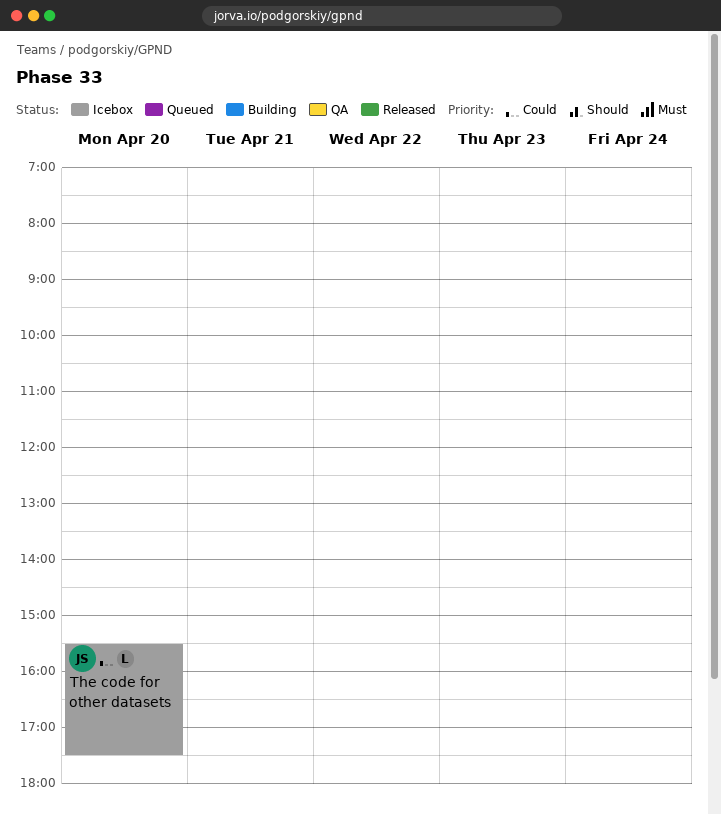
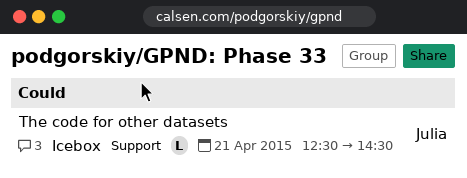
The code for other datasets, day: Apr 20 -> Apr 21
The code for other datasets, begins: 15:30 -> 12:30
The code for other datasets, ends: 17:30 -> 14:30

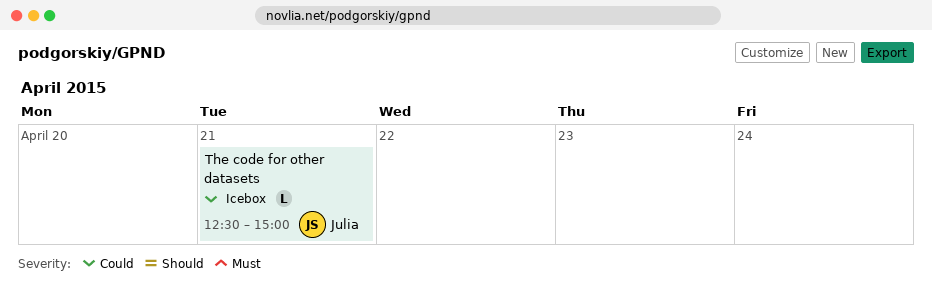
The code for other datasets, ends: 14:30 -> 15:00

